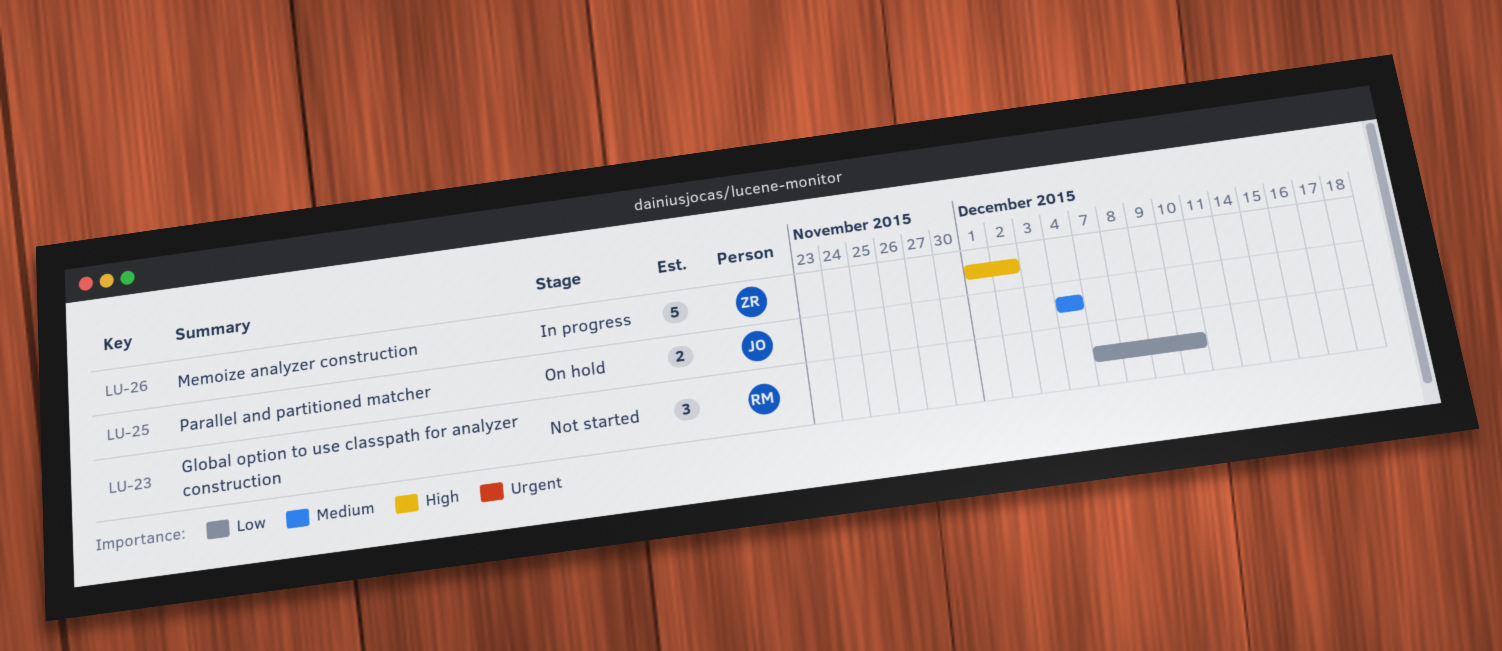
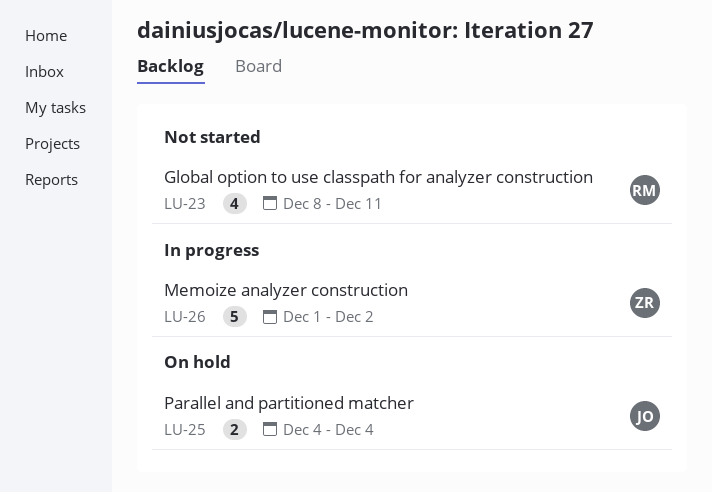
LU-23, estimate: 3 -> 4
LU-23, start: Dec 7 -> Dec 8
LU-23, due: Dec 10 -> Dec 11

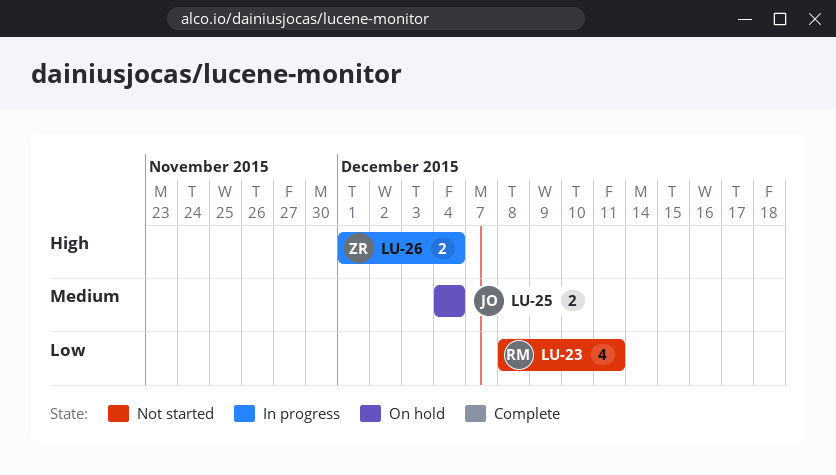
LU-26, estimate: 5 -> 2
LU-26, due: Dec 2 -> Dec 4

